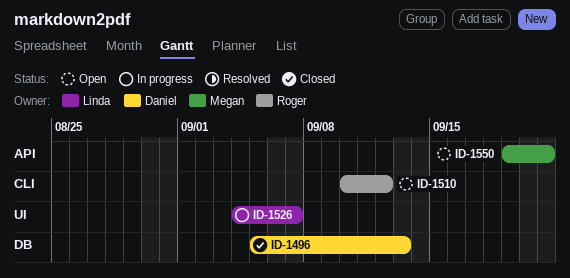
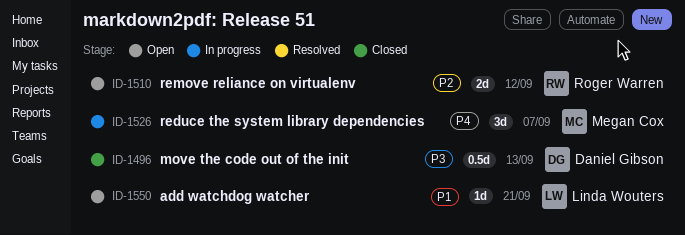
ID-1526, owner: Linda Wouters -> Megan Cox
ID-1550, owner: Megan Cox -> Linda Wouters

